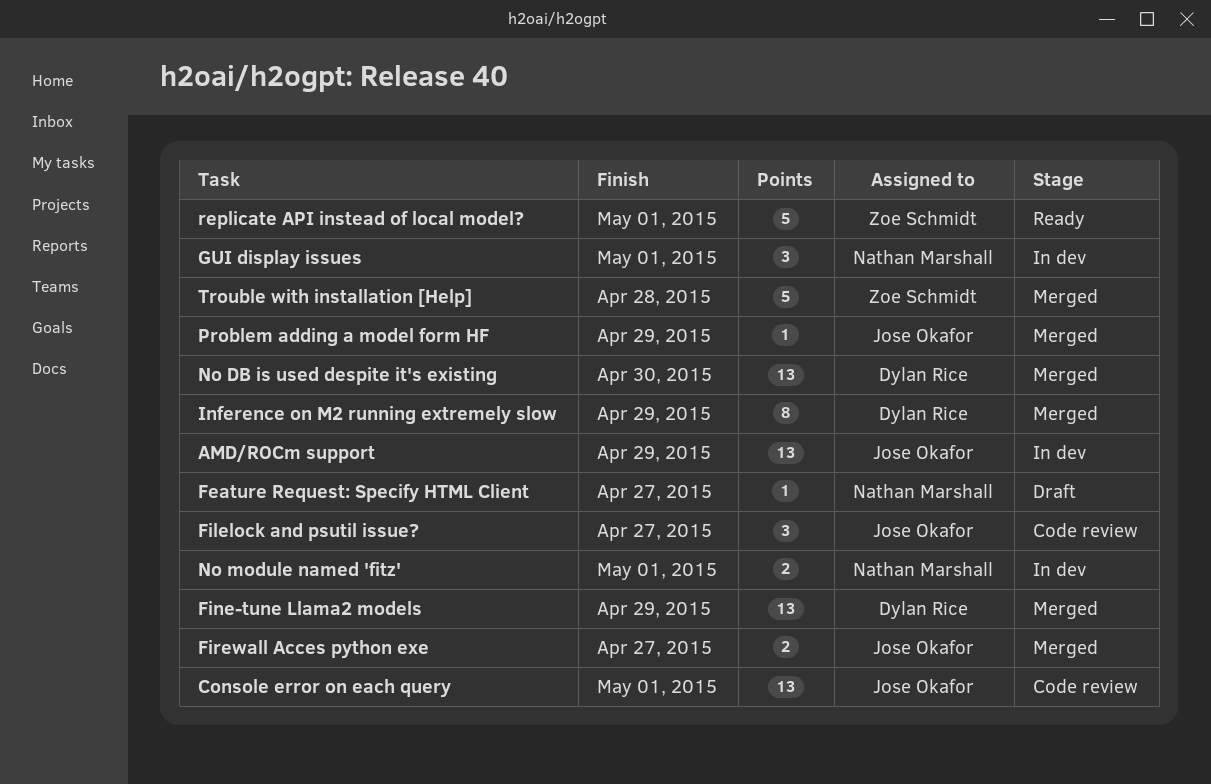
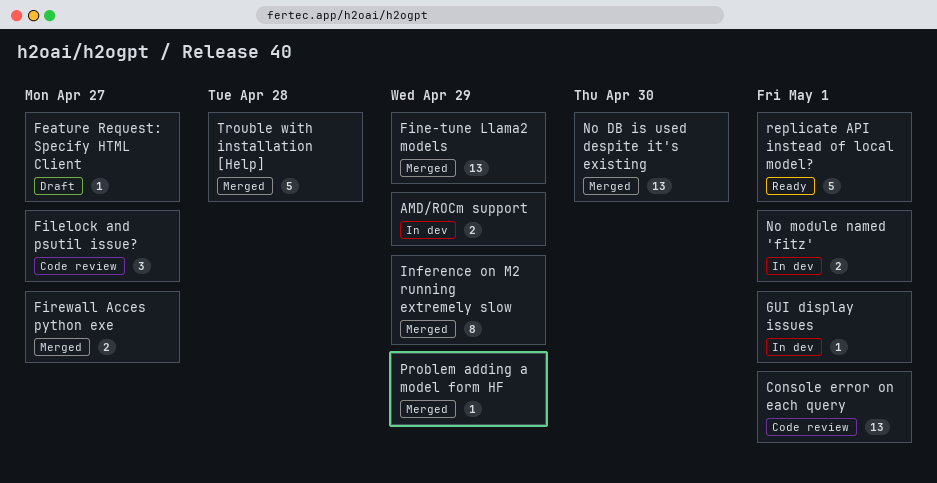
AMD/ROCm support, estimate: 13 -> 2
GUI display issues, estimate: 3 -> 1

